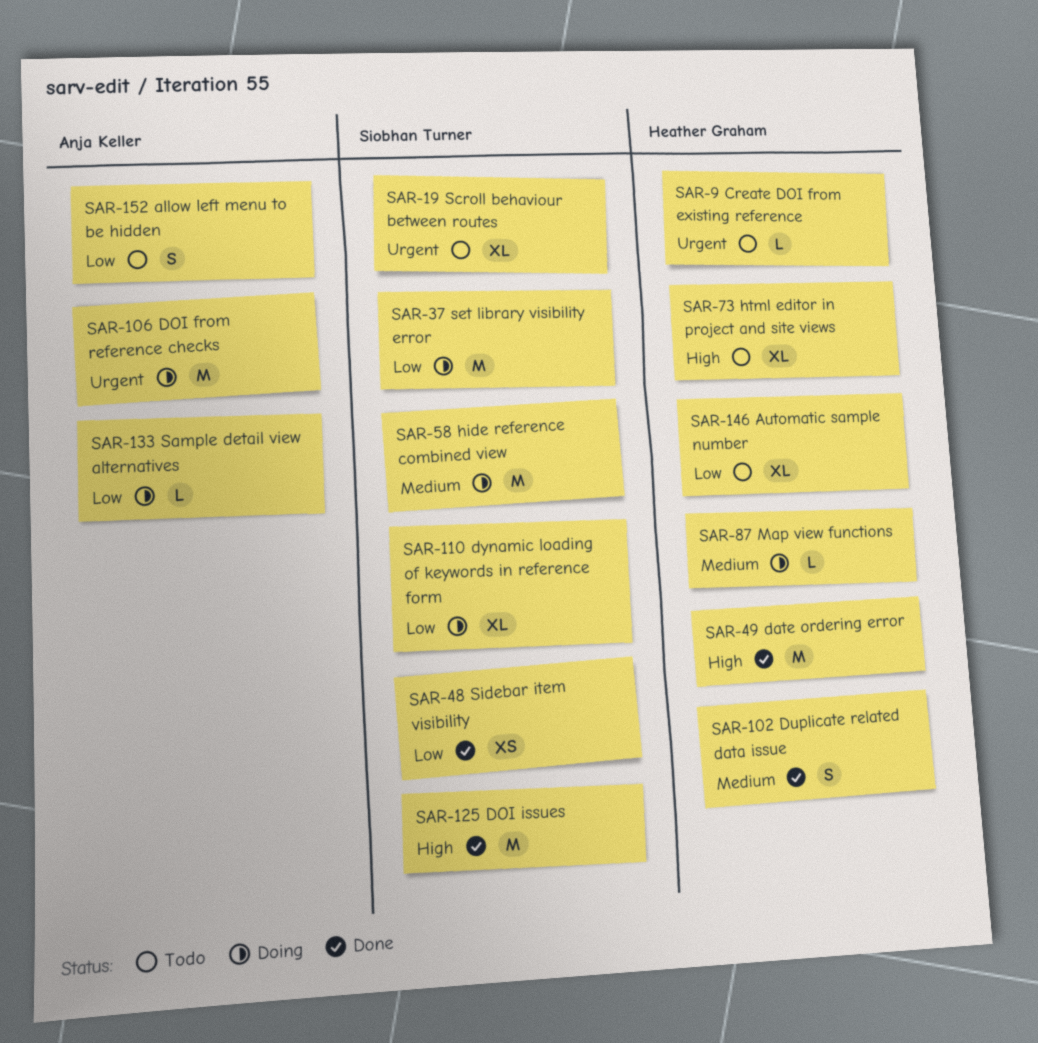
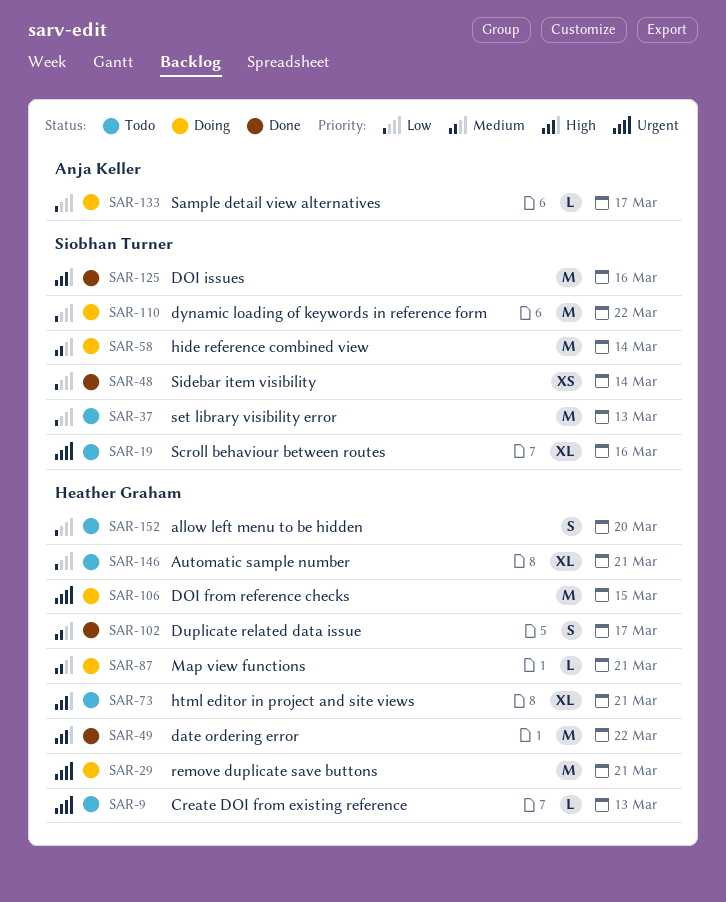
SAR-29: none -> present
SAR-37, status: Doing -> Todo
SAR-106, owner: Anja Keller -> Heather Graham
SAR-110, estimate: XL -> M
SAR-152, owner: Anja Keller -> Heather Graham

